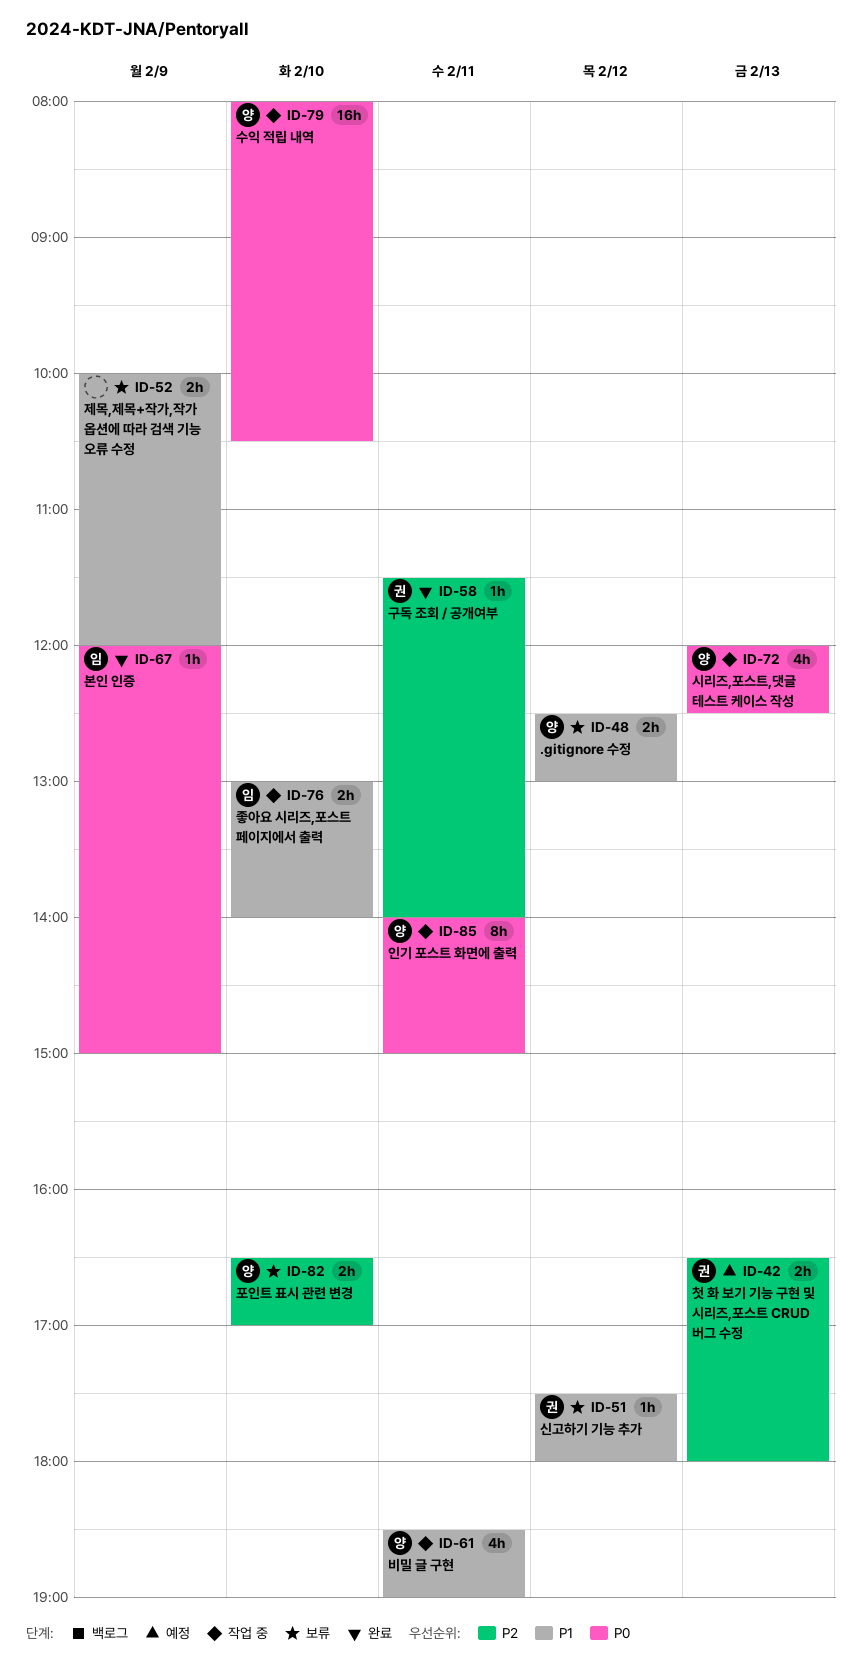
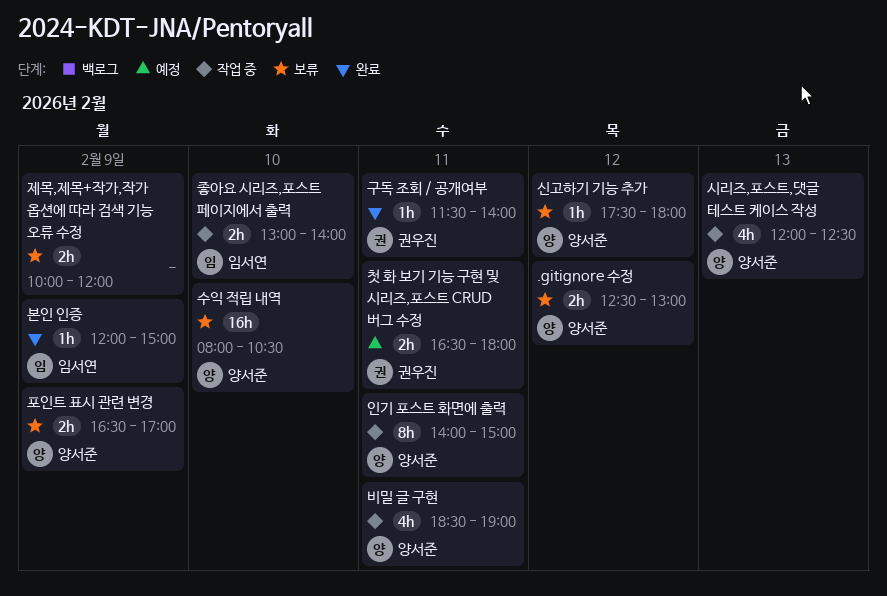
수익 적립 내역, status: 작업 중 -> 보류
신고하기 기능 추가, owner: 권우진 -> 양서준
첫 화 보기 기능 구현 및 시리즈,포스트 CRUD 버그 수정, day: Feb 13 -> Feb 11
포인트 표시 관련 변경, day: Feb 10 -> Feb 9

